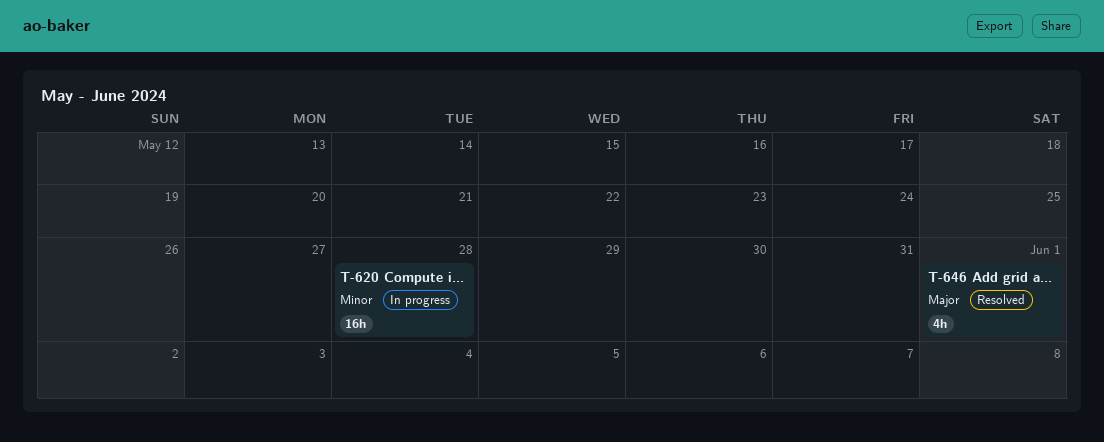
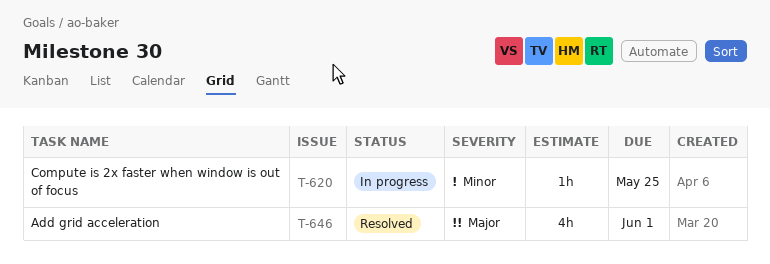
T-620, estimate: 16h -> 1h
T-620, due: May 28 -> May 25

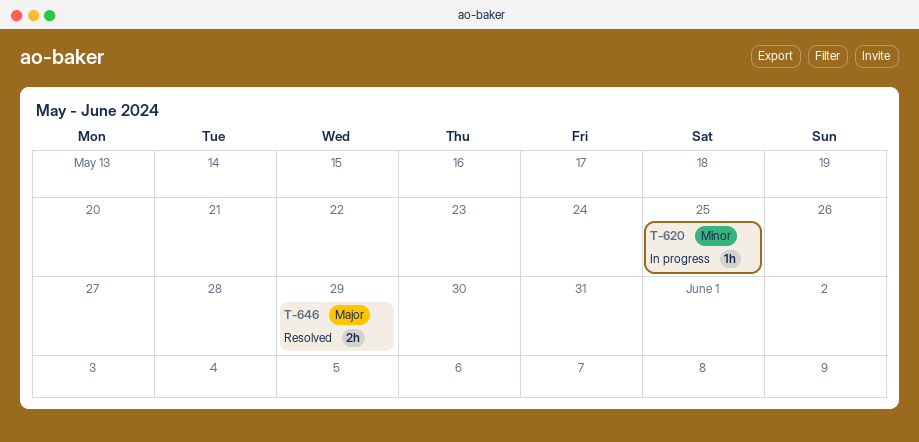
T-646, estimate: 4h -> 2h
T-646, due: Jun 1 -> May 29

